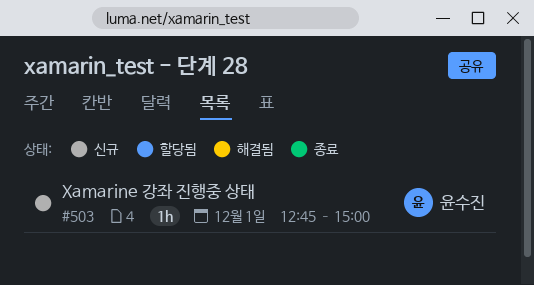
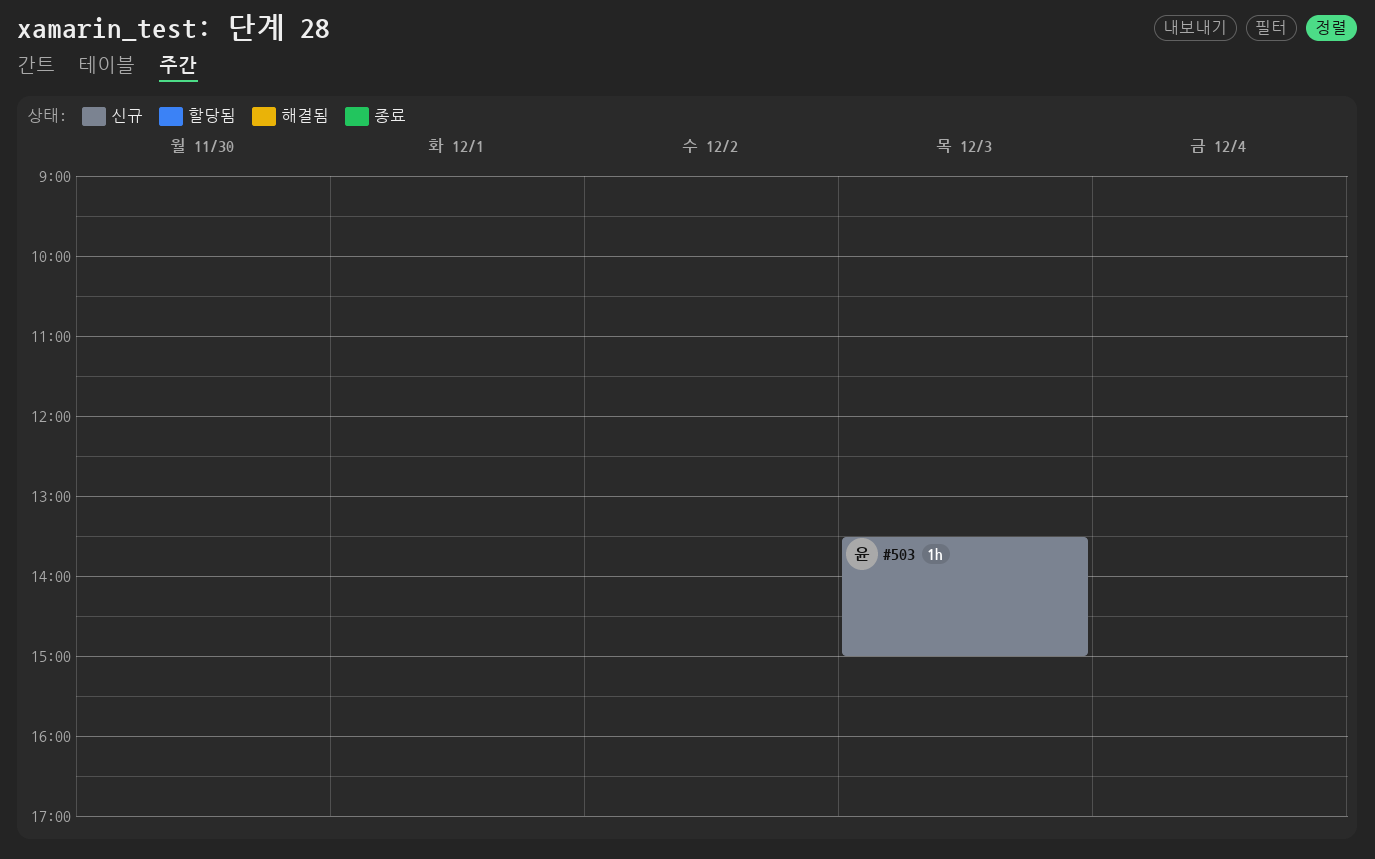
#503, day: Dec 1 -> Dec 3
#503, begins: 12:45 -> 13:30

